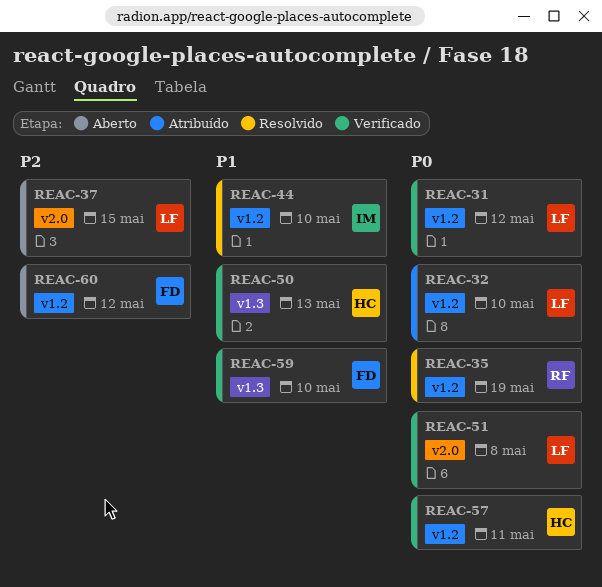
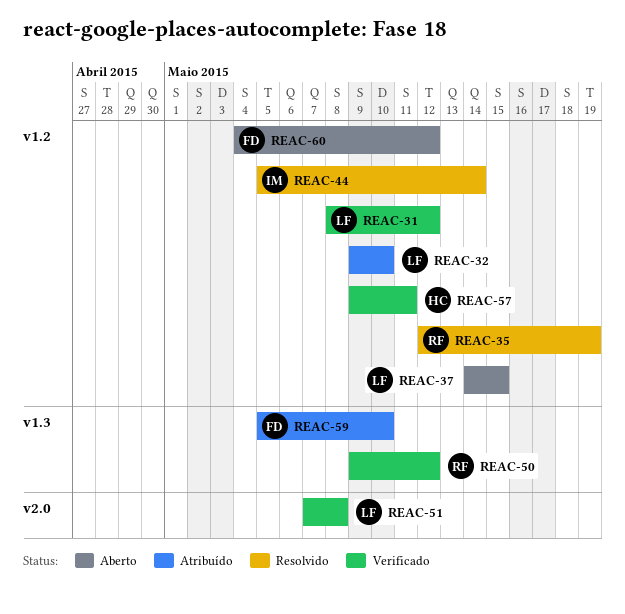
REAC-37, label: v2.0 -> v1.2
REAC-44, due: May 10 -> May 14
REAC-50, owner: HC -> RF
REAC-50, due: May 13 -> May 12
REAC-59, status: Verificado -> Atribuído

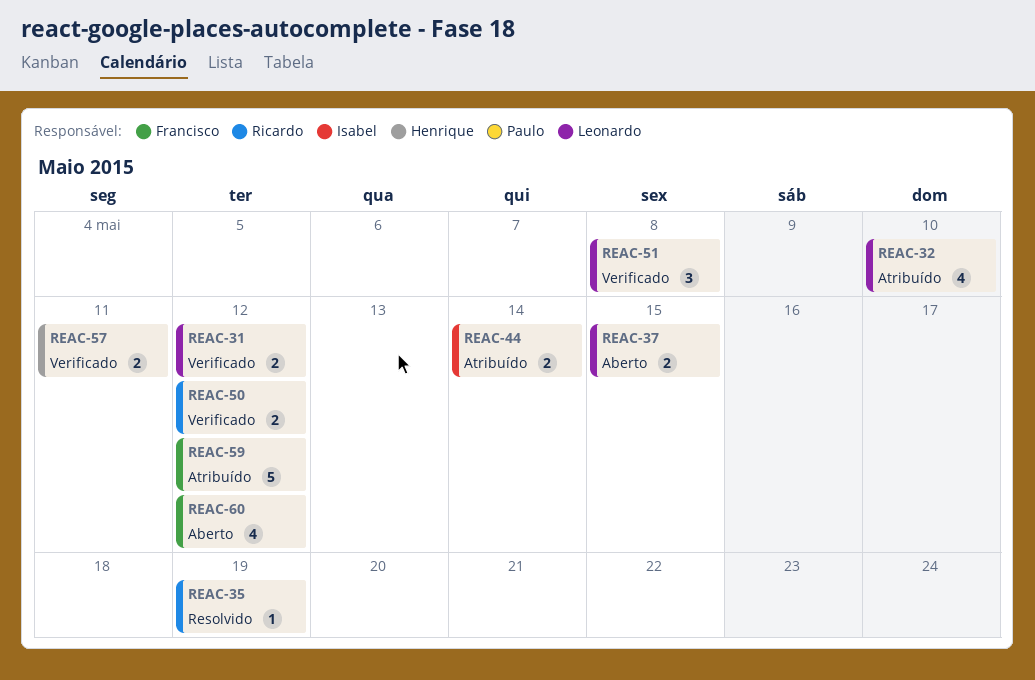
REAC-44, status: Resolvido -> Atribuído
REAC-59, due: May 10 -> May 12

